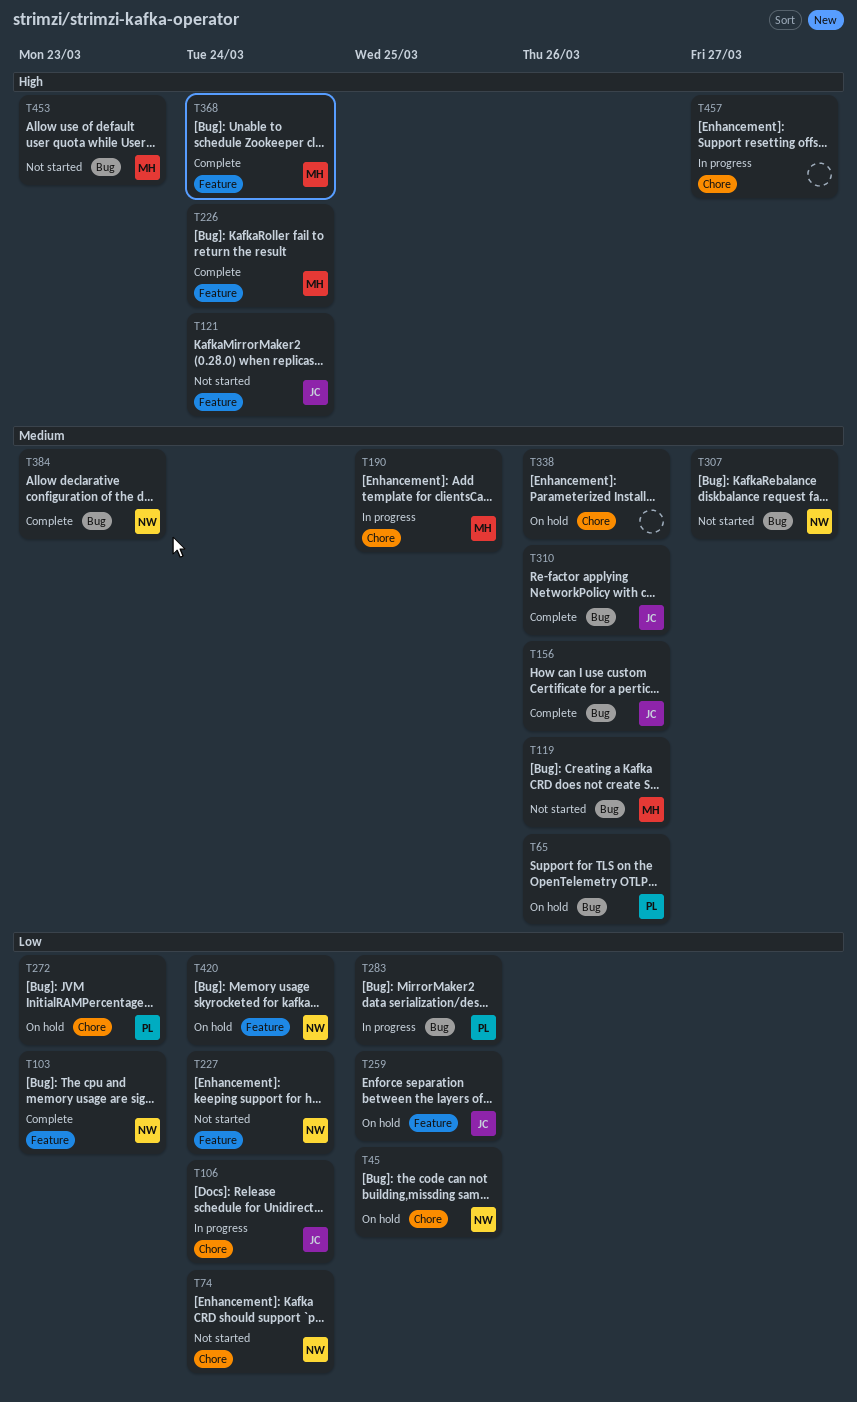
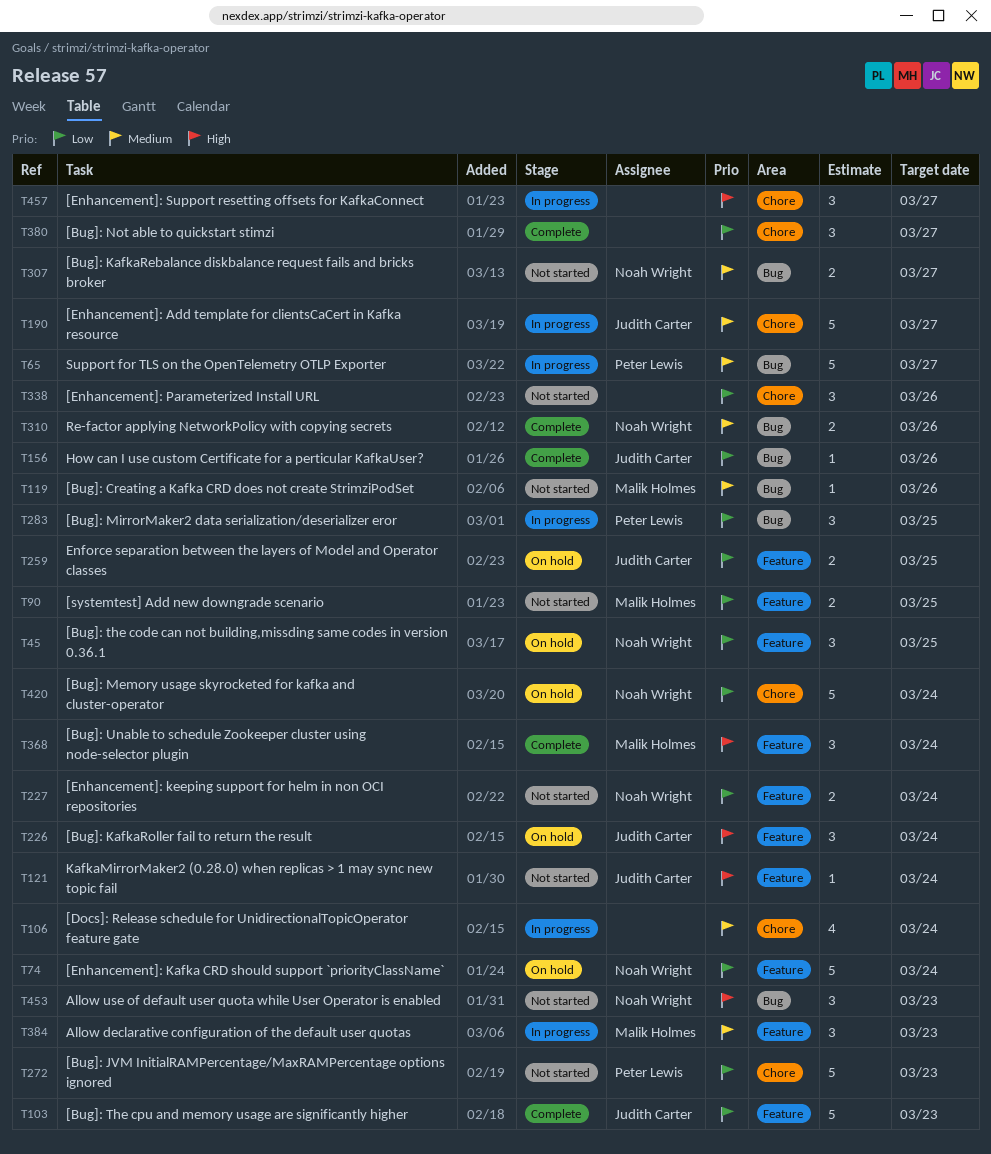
T45, label: Chore -> Feature
T65, status: On hold -> In progress
T65, due: Mar 26 -> Mar 27
T74, status: Not started -> On hold
T74, label: Chore -> Feature
T90: none -> present
T103, owner: Noah Wright -> Judith Carter
T106, owner: Judith Carter -> none
T106, priority: Low -> Medium
T156, priority: Medium -> Low
T190, owner: Malik Holmes -> Judith Carter
T190, due: Mar 25 -> Mar 27
T226, status: Complete -> On hold
T226, owner: Malik Holmes -> Judith Carter
T272, status: On hold -> Not started
T310, owner: Judith Carter -> Noah Wright
T338, status: On hold -> Not started
T338, priority: Medium -> Low
T380: none -> present
T384, status: Complete -> In progress
T384, owner: Noah Wright -> Malik Holmes
T384, label: Bug -> Feature
T420, label: Feature -> Chore
T453, owner: Malik Holmes -> Noah Wright

